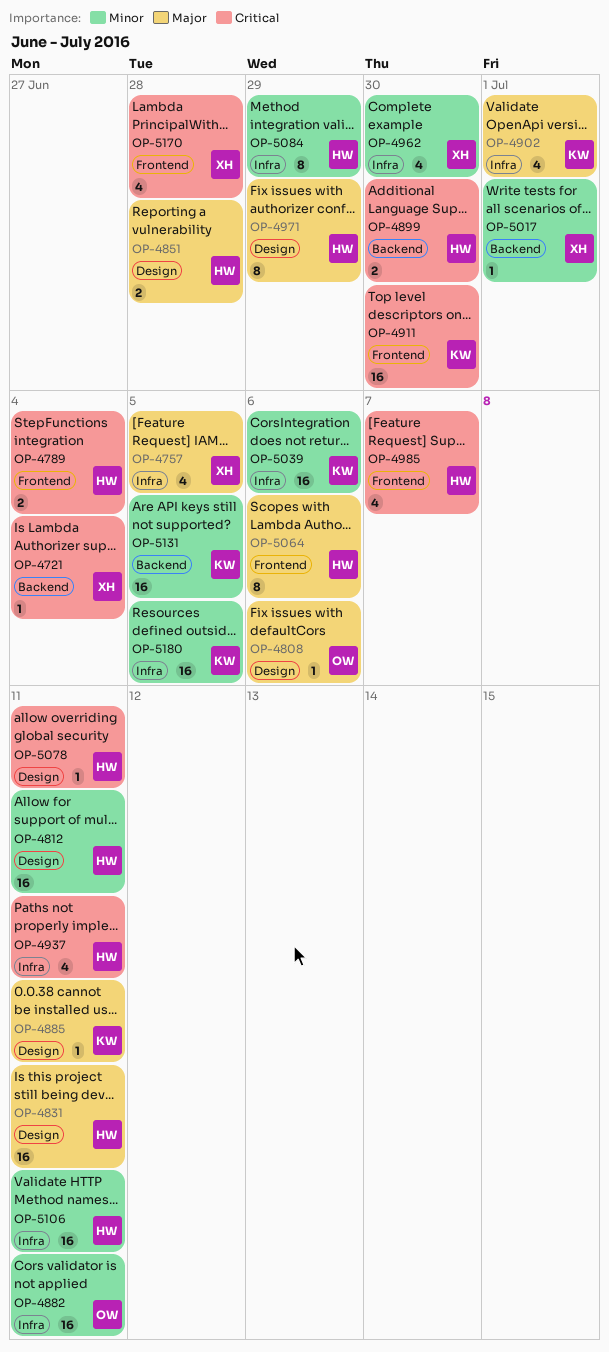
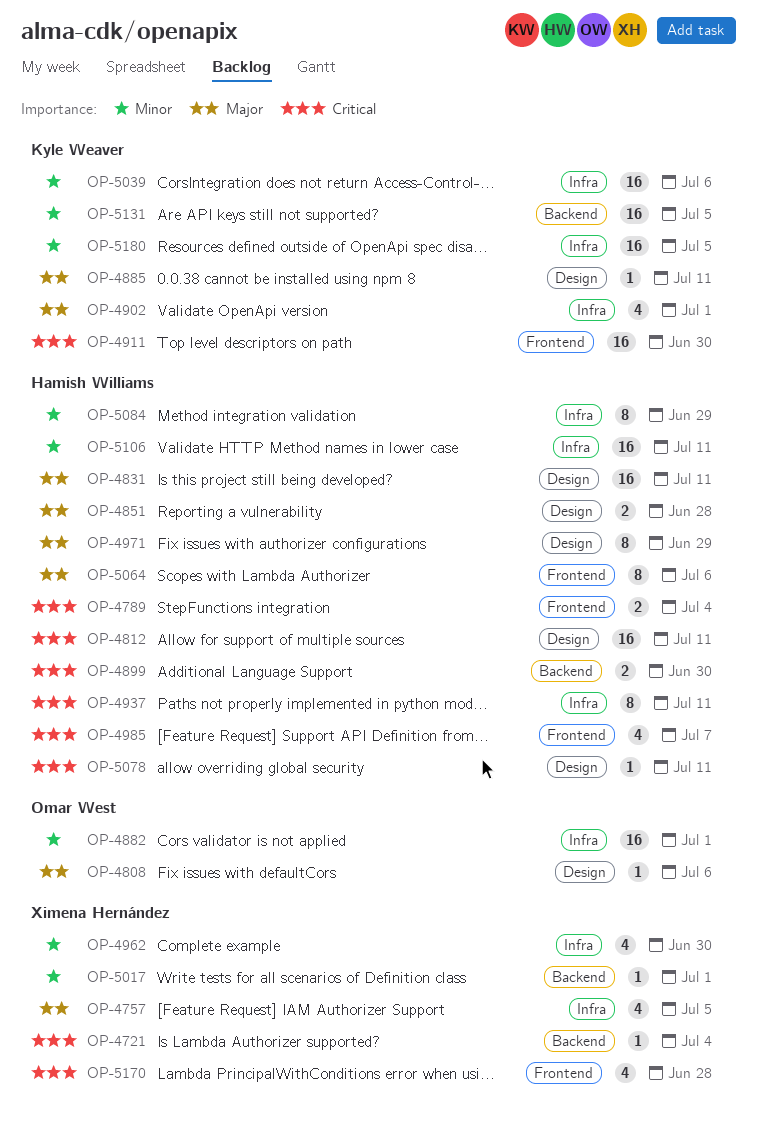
OP-4812, priority: Minor -> Critical
OP-4882, due: Jul 11 -> Jul 1
OP-4937, estimate: 4 -> 8

